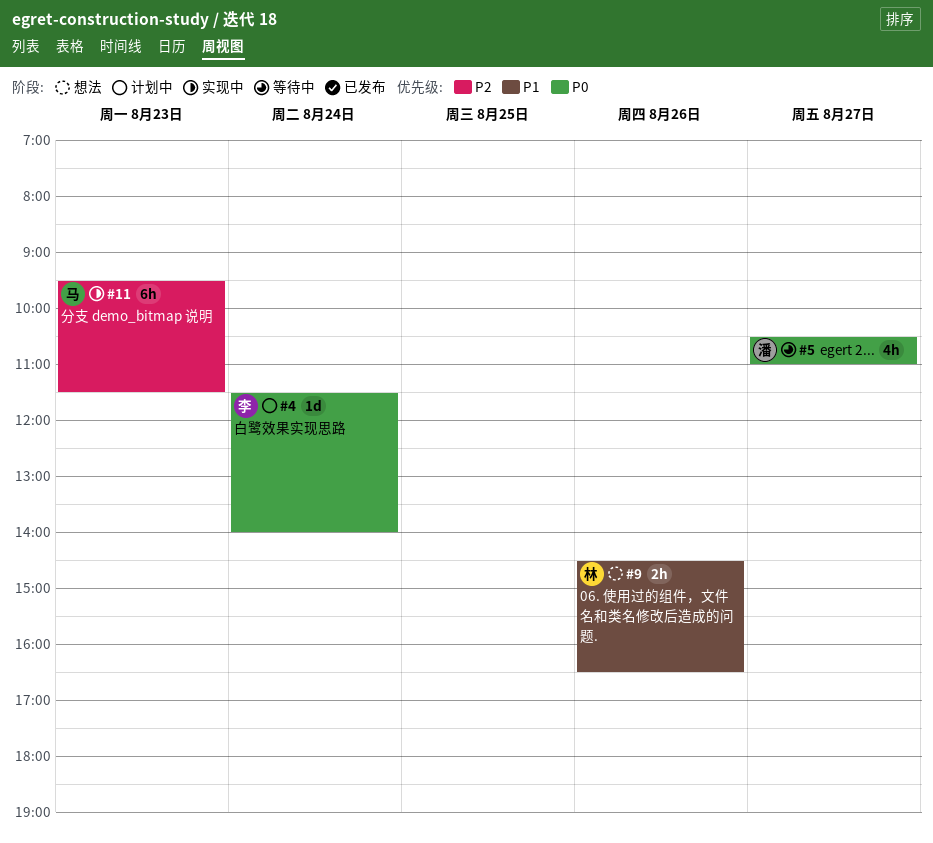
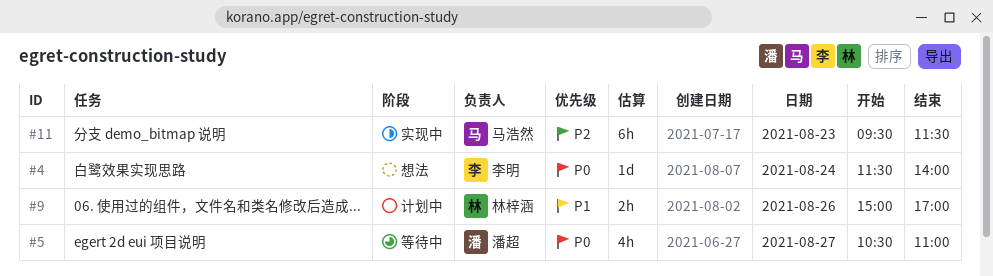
#4, status: 计划中 -> 想法
#9, status: 想法 -> 计划中
#9, begins: 14:30 -> 15:00
#9, ends: 16:30 -> 17:00

